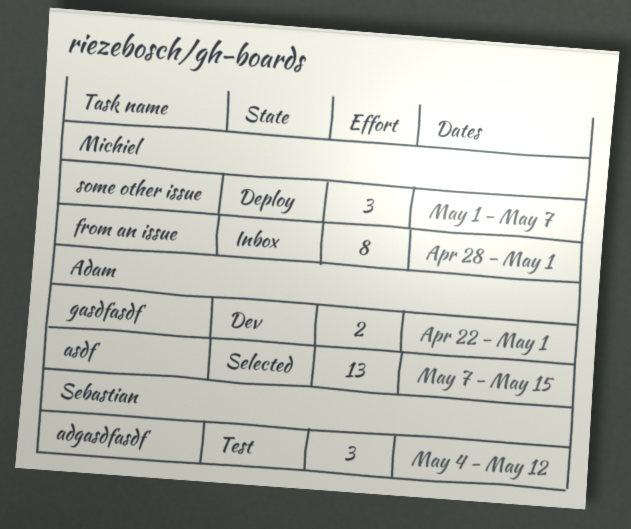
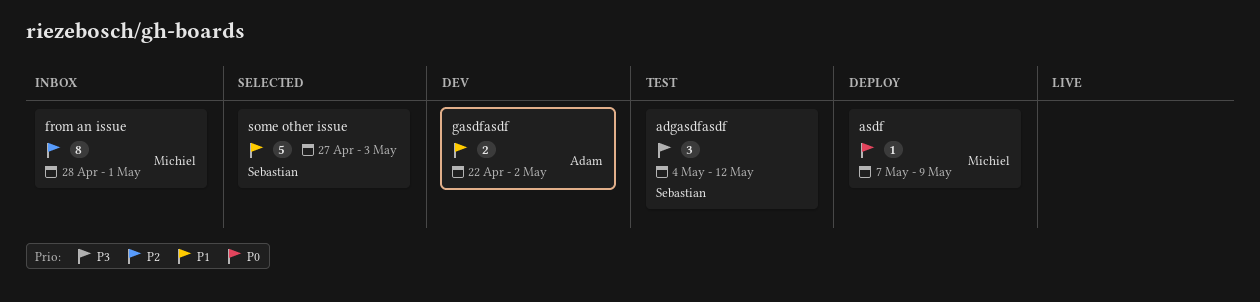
asdf, status: Selected -> Deploy
asdf, owner: Adam -> Michiel
asdf, estimate: 13 -> 1
asdf, due: May 15 -> May 9
gasdfasdf, due: May 1 -> May 2
some other issue, status: Deploy -> Selected
some other issue, owner: Michiel -> Sebastian
some other issue, estimate: 3 -> 5
some other issue, start: May 1 -> Apr 27
some other issue, due: May 7 -> May 3

